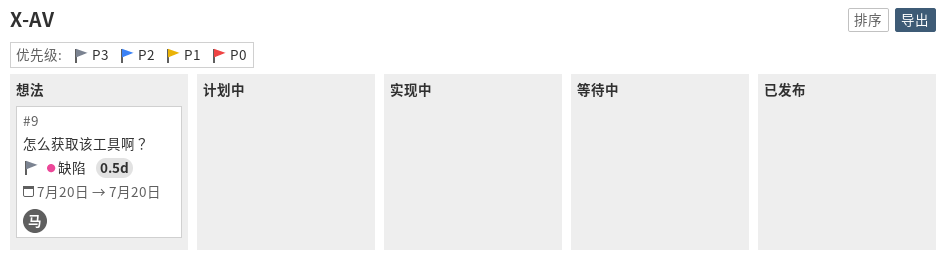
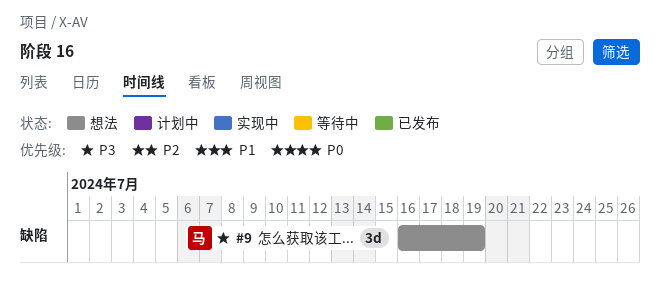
#9, estimate: 0.5d -> 3d
#9, start: Jul 20 -> Jul 16
#9, due: Jul 20 -> Jul 19

